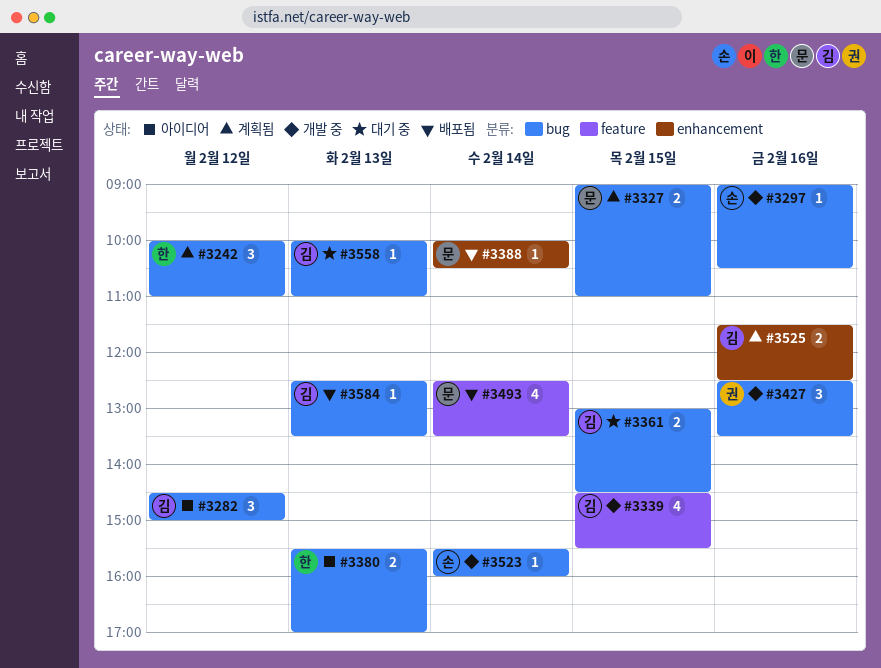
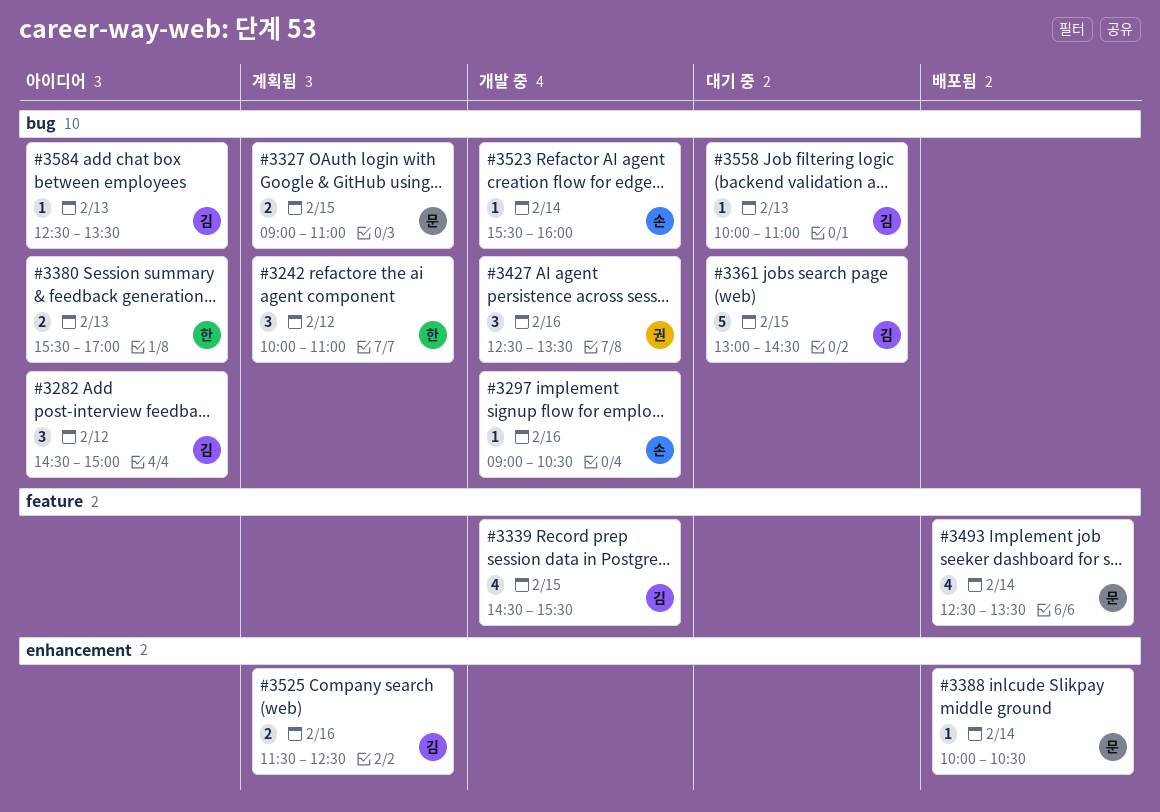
#3361, estimate: 2 -> 5
#3584, status: 배포됨 -> 아이디어

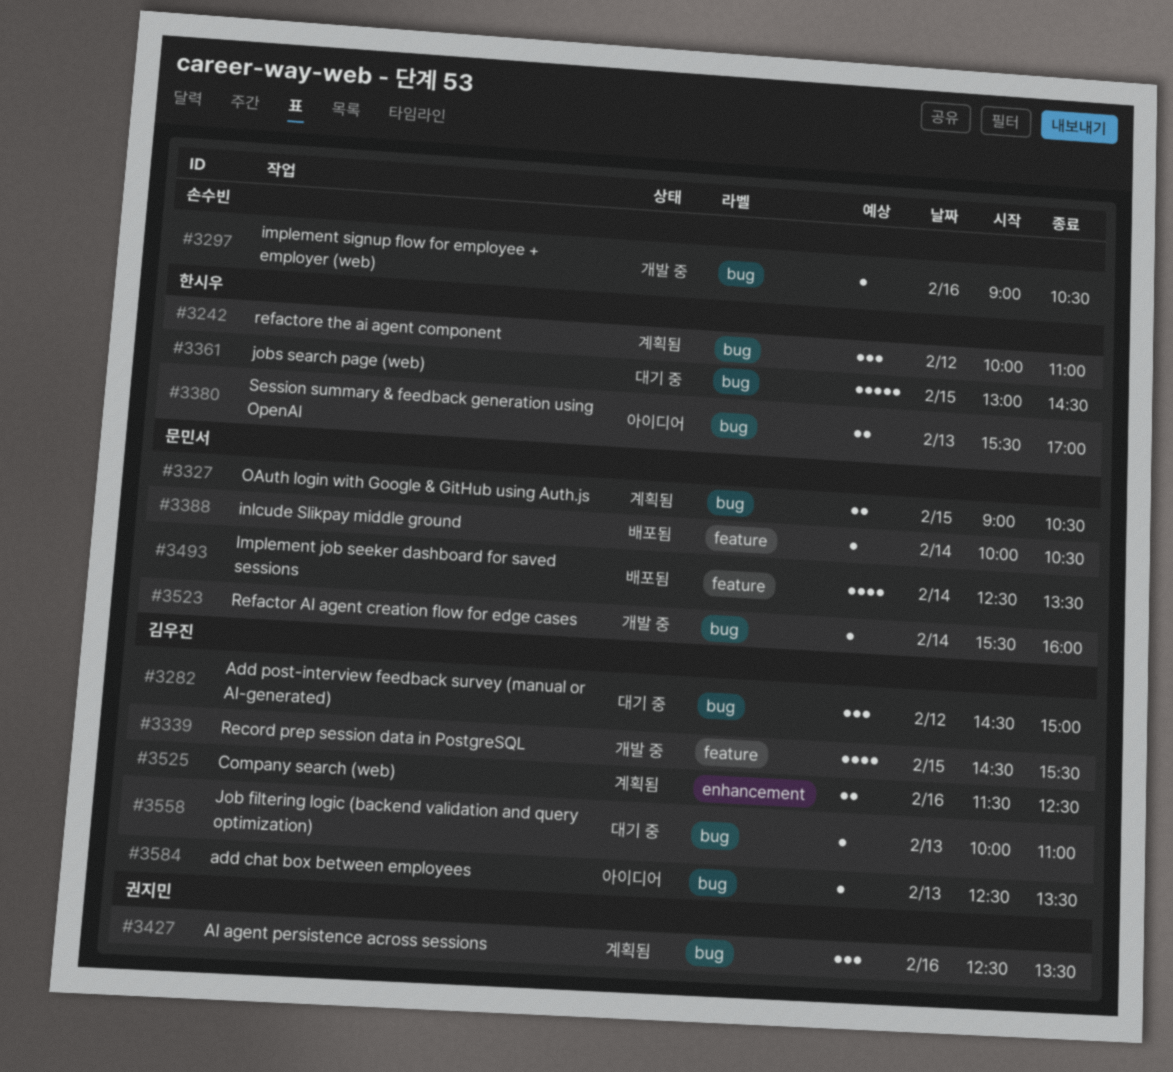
#3282, status: 아이디어 -> 대기 중
#3327, ends: 11:00 -> 10:30
#3361, owner: 김우진 -> 한시우
#3388, label: enhancement -> feature
#3427, status: 개발 중 -> 계획됨
#3523, owner: 손수빈 -> 문민서

